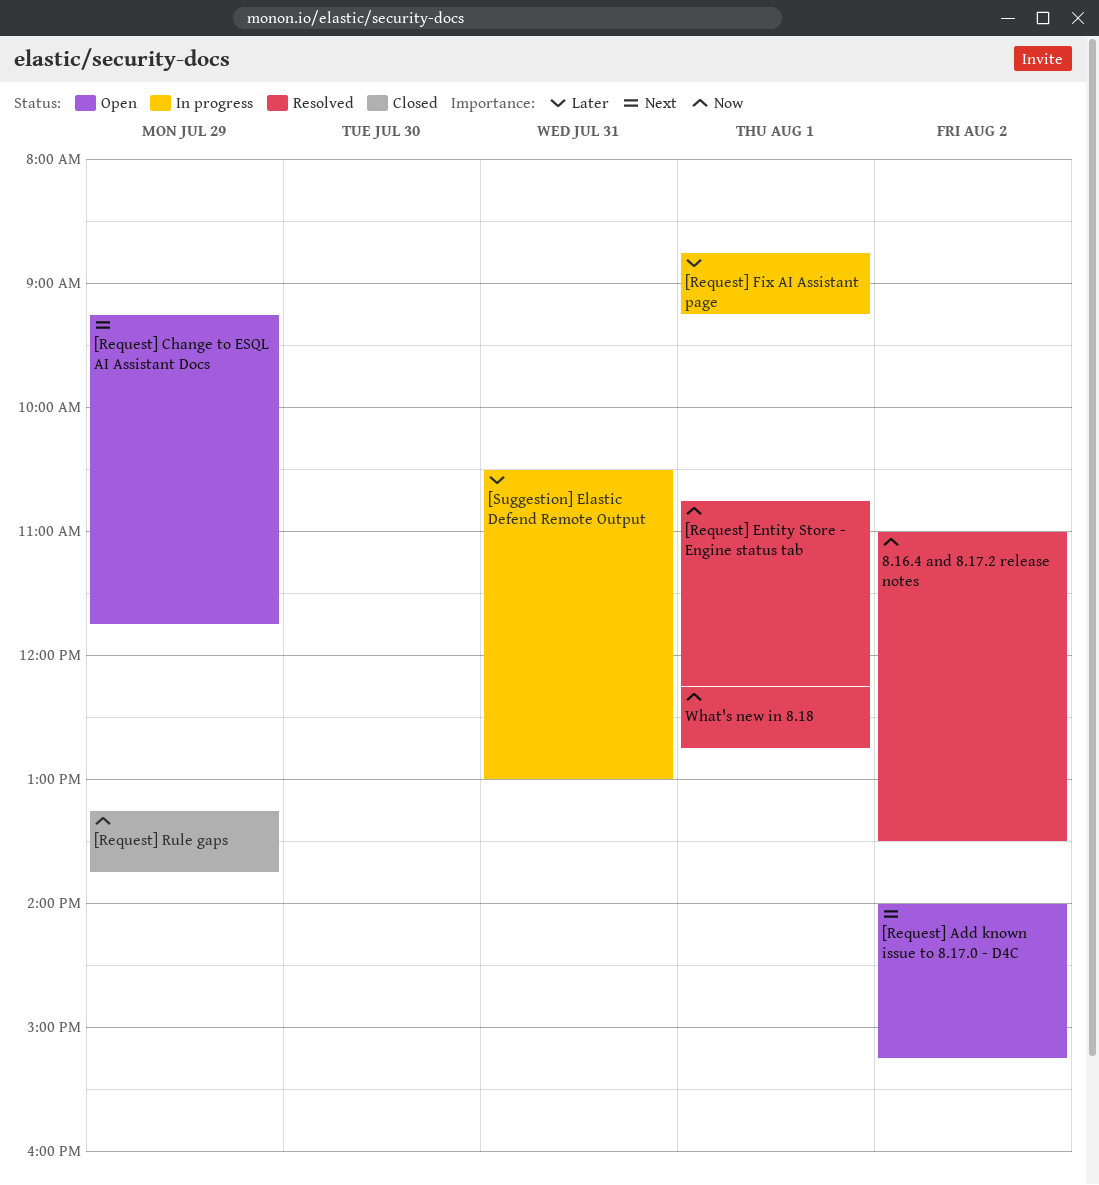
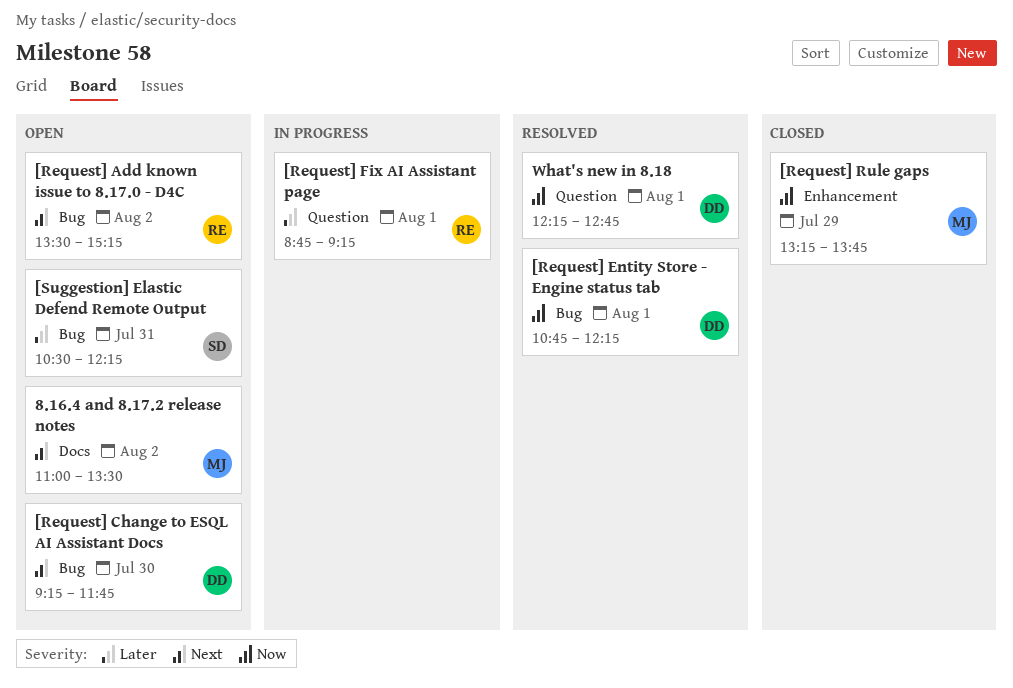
8.16.4 and 8.17.2 release notes, status: Resolved -> Open
8.16.4 and 8.17.2 release notes, priority: Now -> Next
[Request] Add known issue to 8.17.0 - D4C, begins: 14:00 -> 13:30
[Request] Change to ESQL AI Assistant Docs, day: Jul 29 -> Jul 30
[Suggestion] Elastic Defend Remote Output, status: In progress -> Open
[Suggestion] Elastic Defend Remote Output, ends: 13:00 -> 12:15

